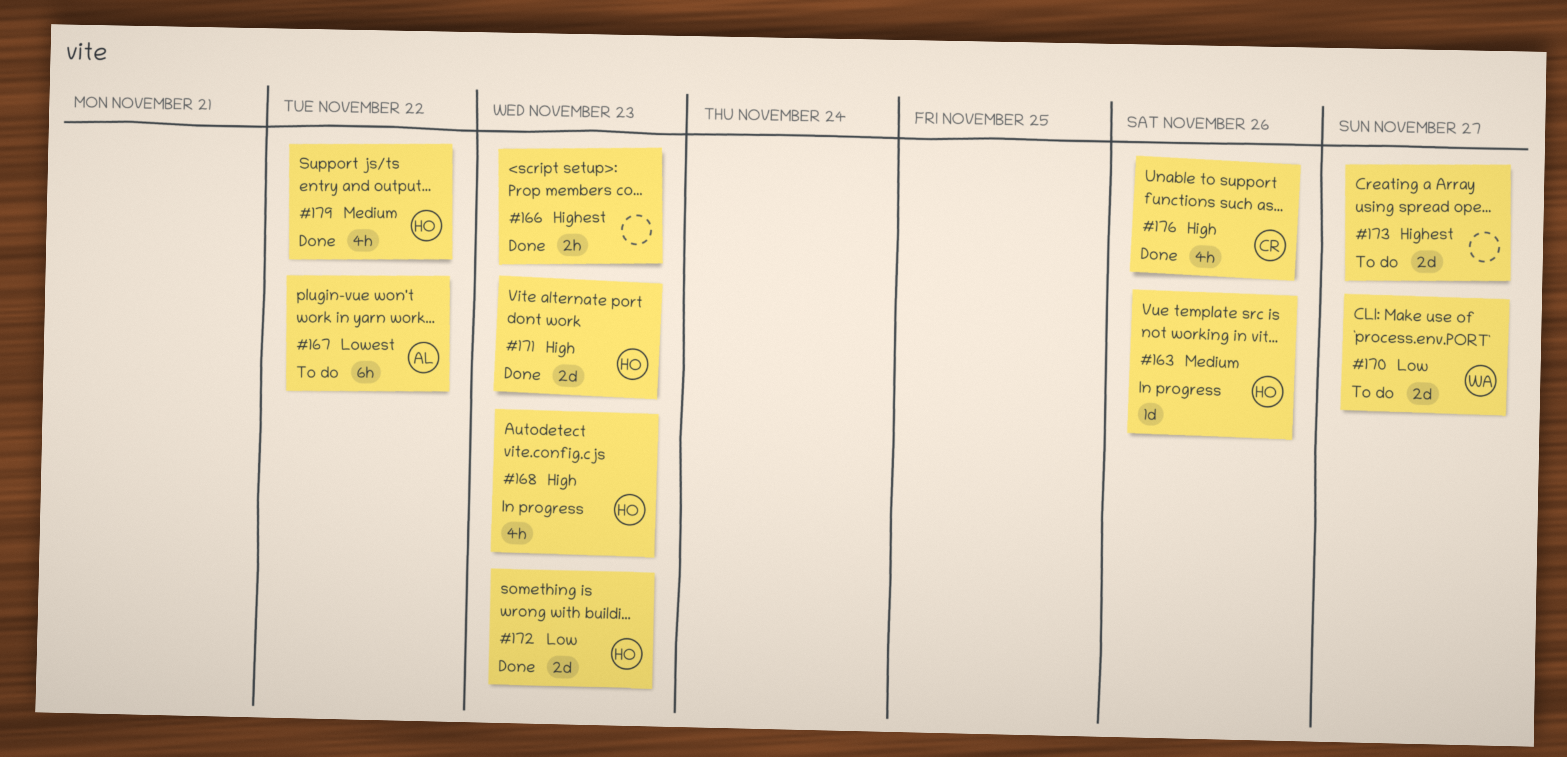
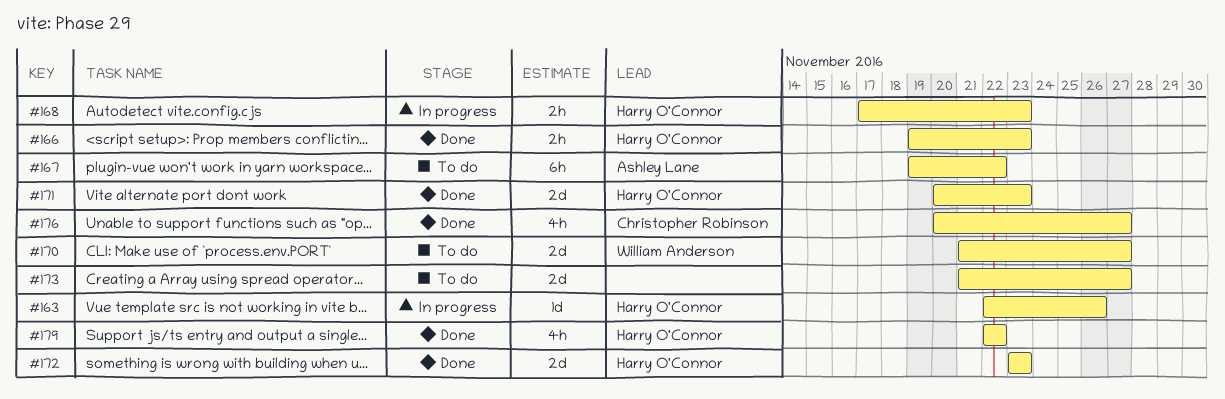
#166, owner: none -> Harry O'Connor
#168, estimate: 4h -> 2h
#176, due: Nov 26 -> Nov 27

